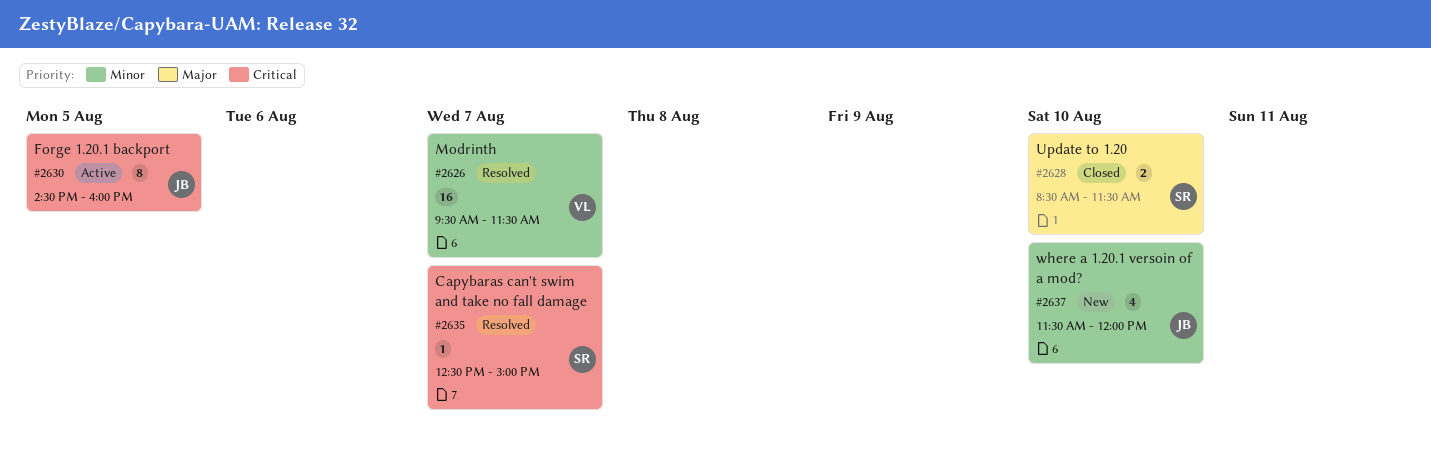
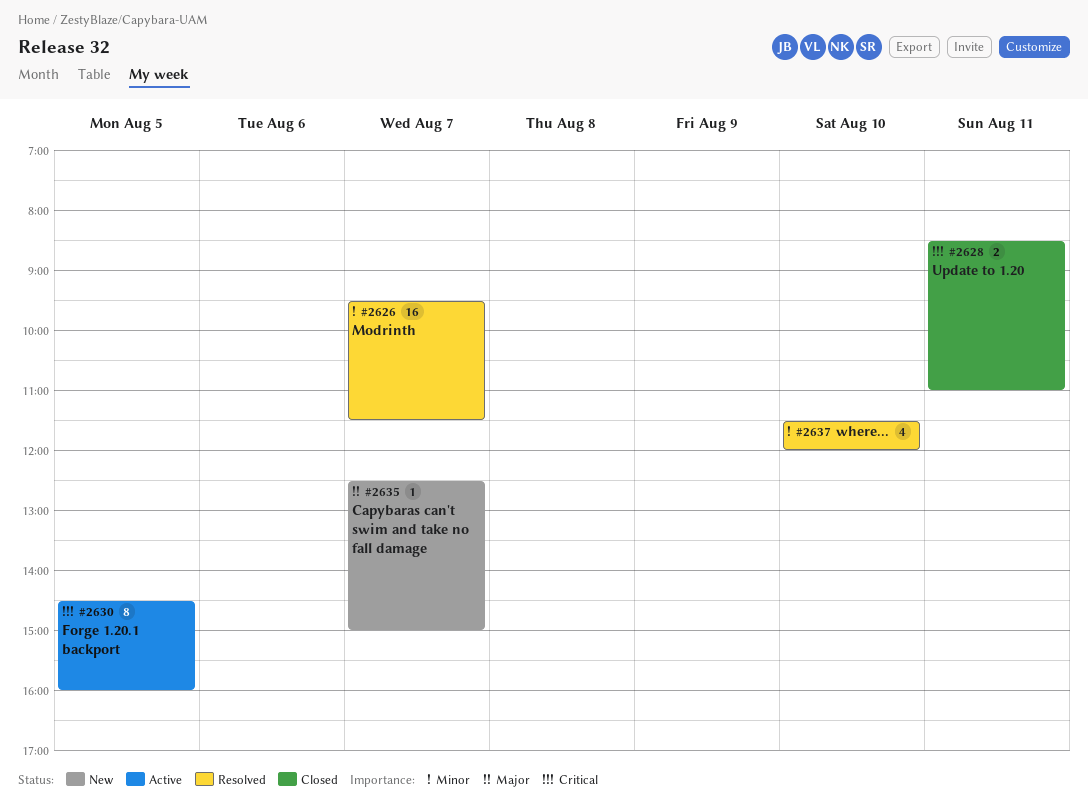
#2628, priority: Major -> Critical
#2628, day: Aug 10 -> Aug 11
#2628, ends: 11:30 -> 11:00
#2635, status: Resolved -> New
#2635, priority: Critical -> Major
#2637, status: New -> Resolved

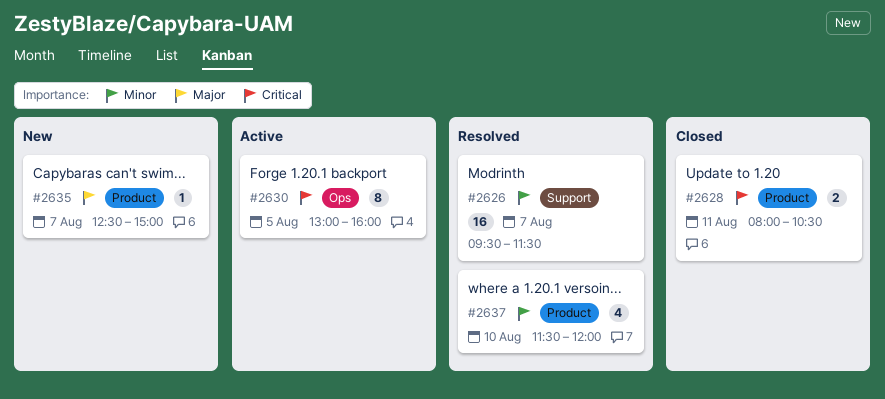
#2628, begins: 08:30 -> 08:00
#2628, ends: 11:00 -> 10:30
#2630, begins: 14:30 -> 13:00

